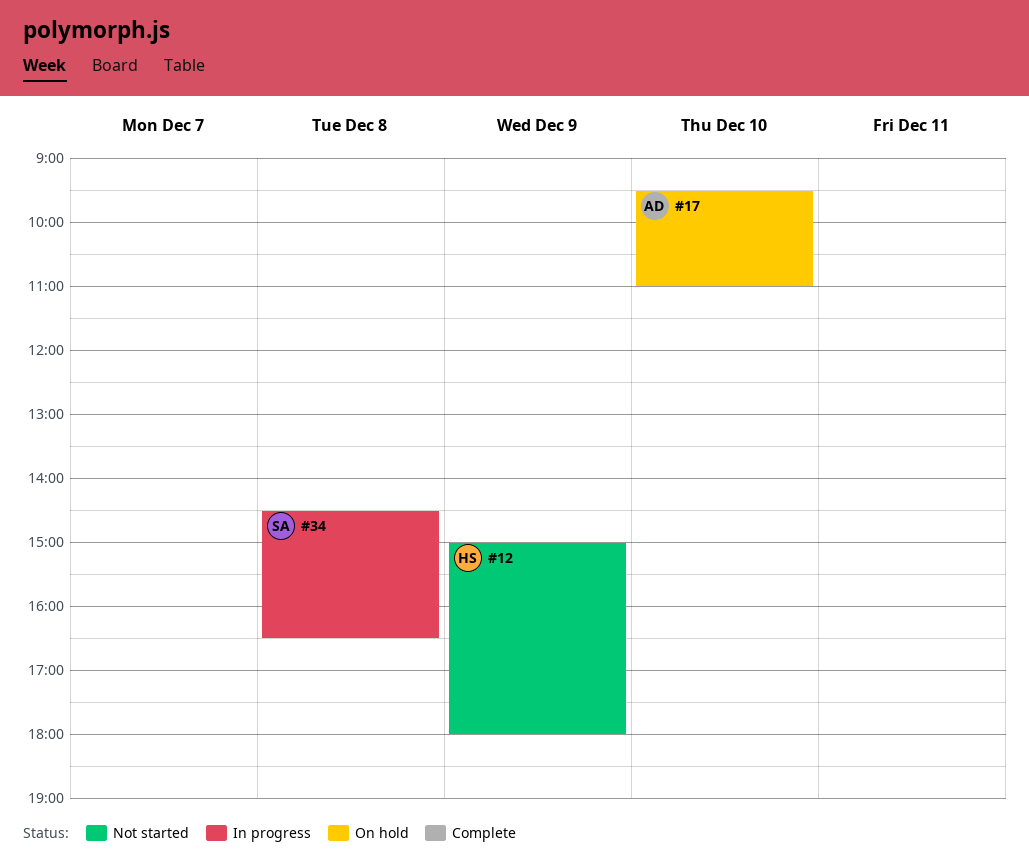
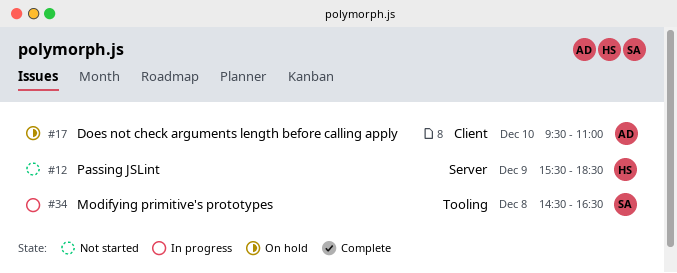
#12, begins: 15:00 -> 15:30
#12, ends: 18:00 -> 18:30

